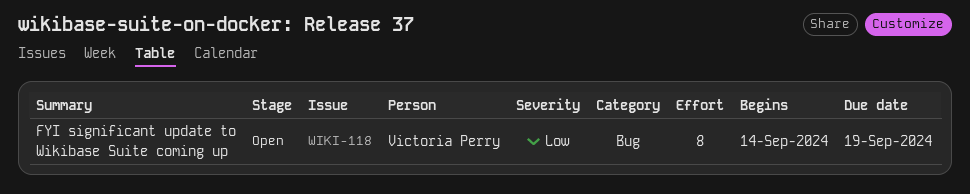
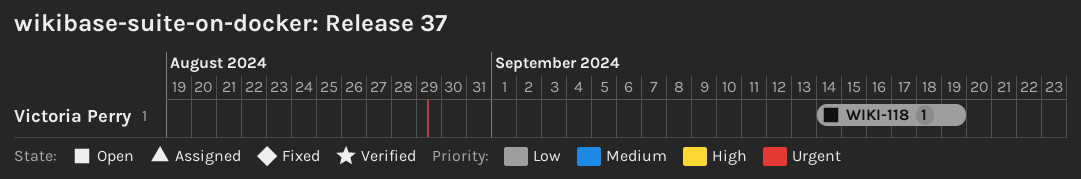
WIKI-118, estimate: 8 -> 1

